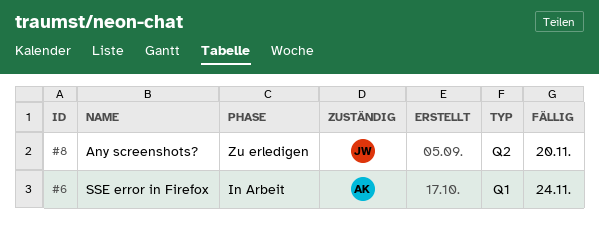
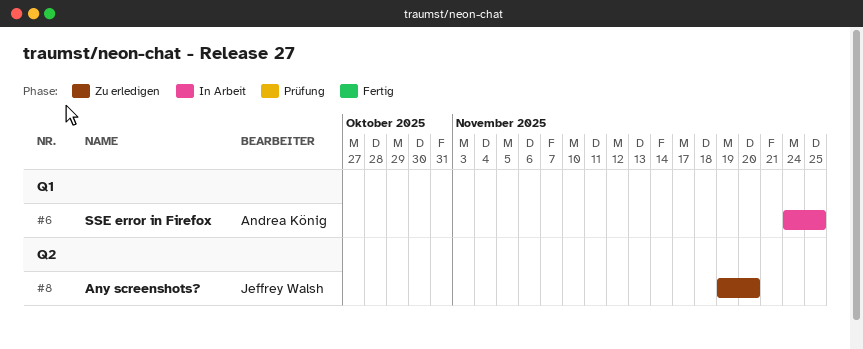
#6, due: Nov 24 -> Nov 25

